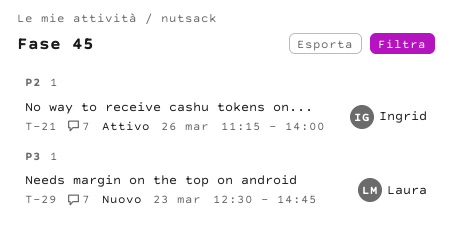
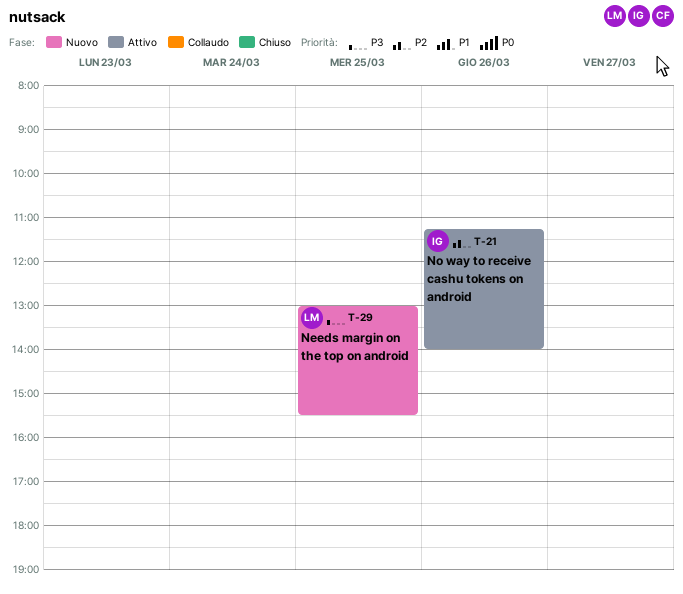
T-29, day: Mar 23 -> Mar 25
T-29, begins: 12:30 -> 13:00
T-29, ends: 14:45 -> 15:30

